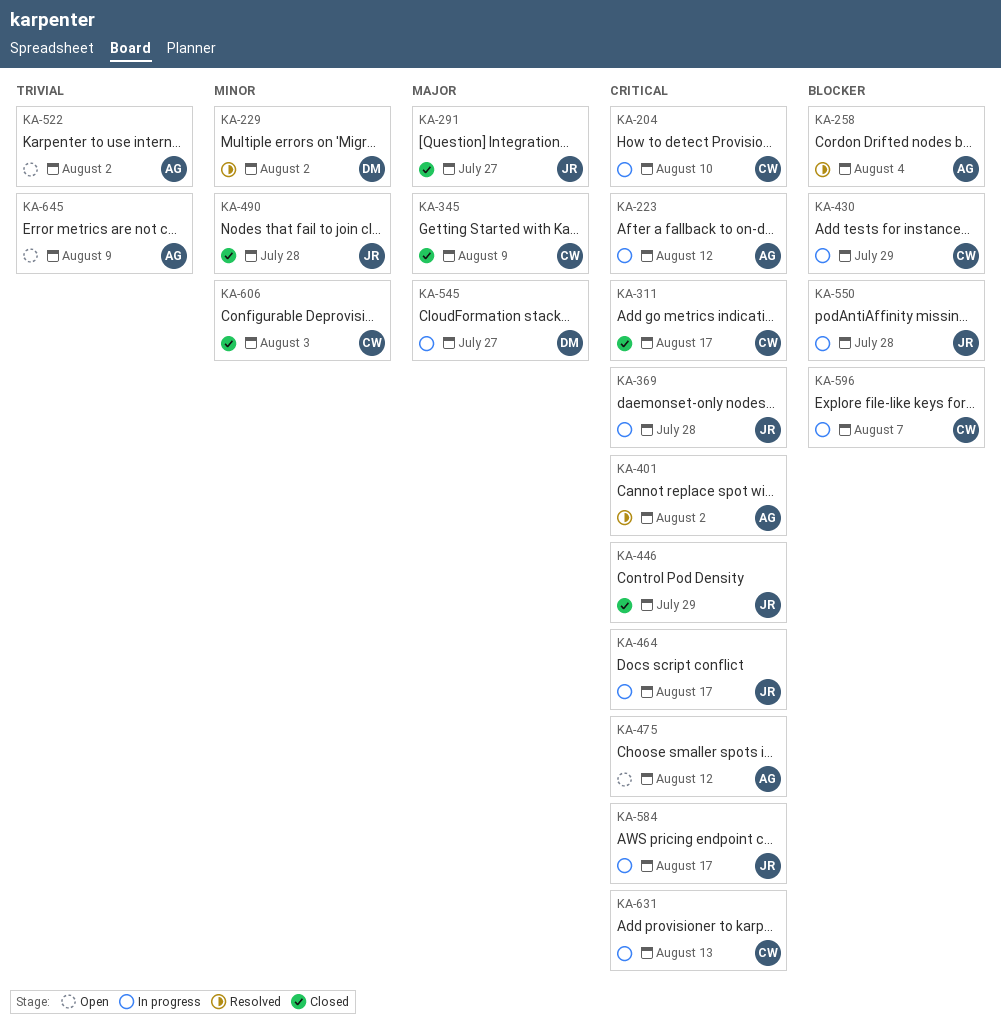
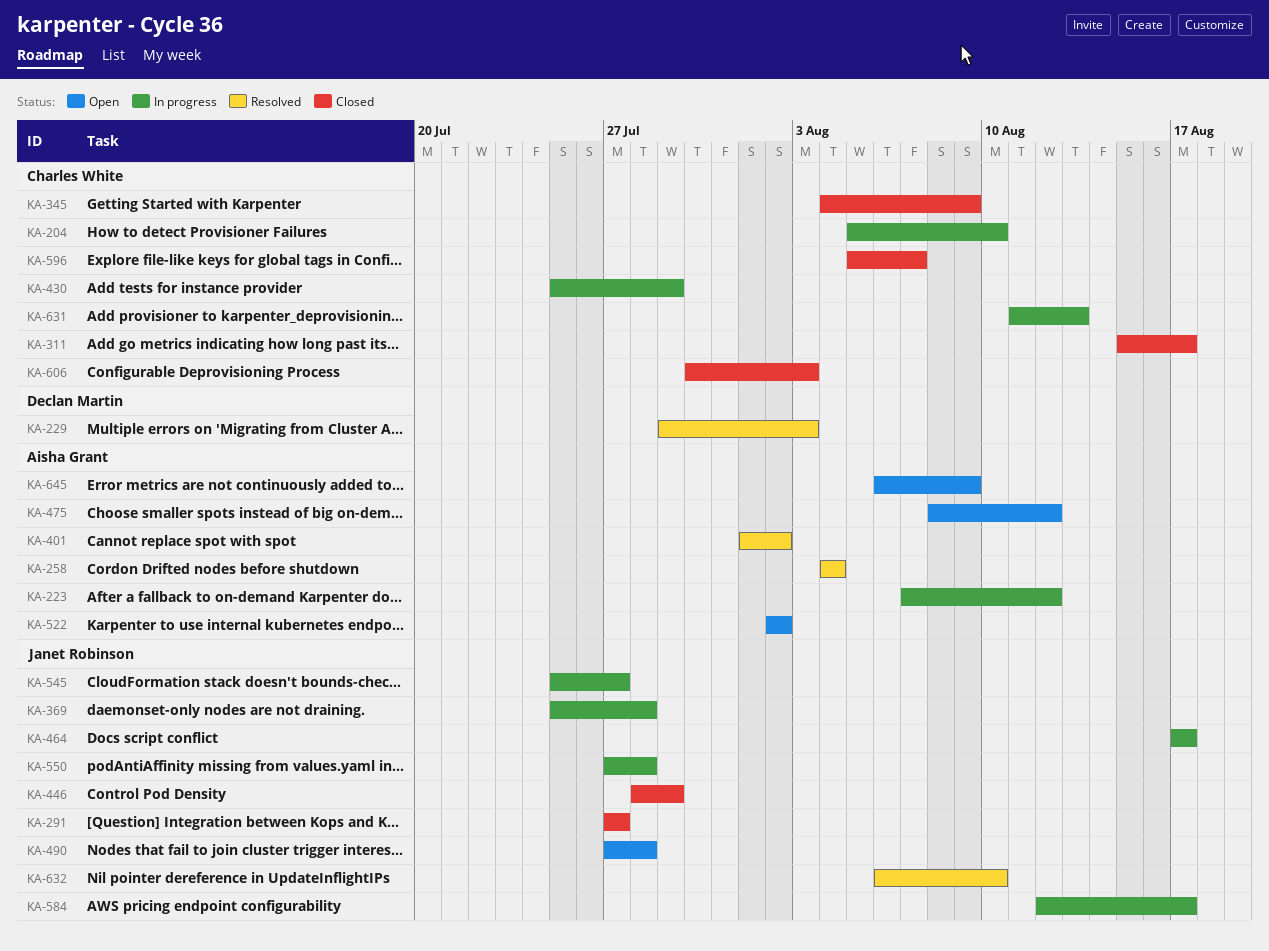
KA-229, due: Aug 2 -> Aug 3
KA-490, status: Closed -> Open
KA-545, owner: Declan Martin -> Janet Robinson
KA-596, status: In progress -> Closed
KA-632: none -> present

